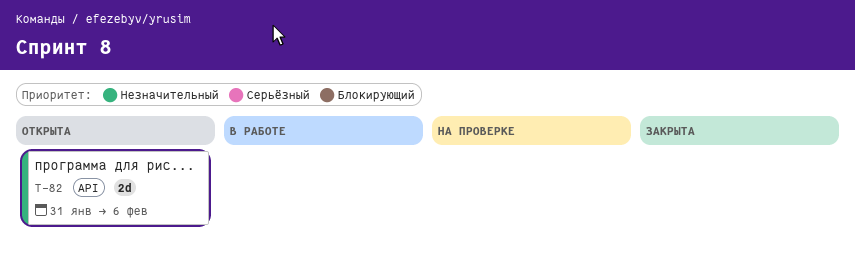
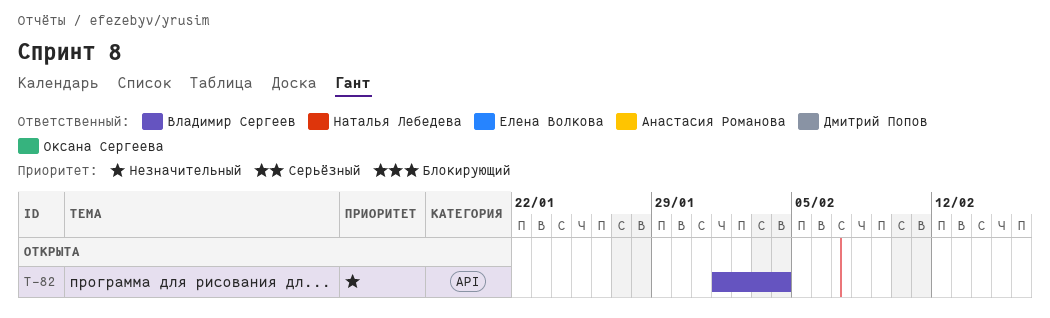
T-82, start: Jan 31 -> Feb 1
T-82, due: Feb 6 -> Feb 4

